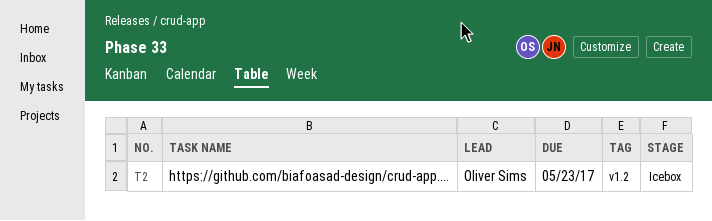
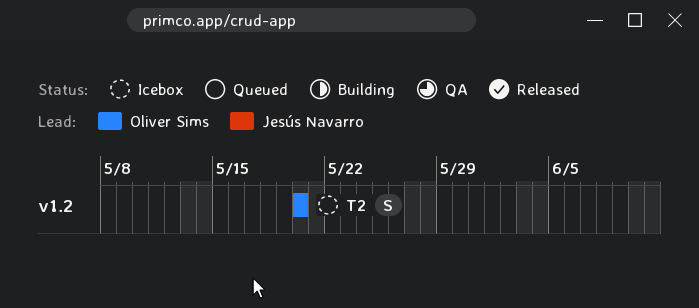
T2, due: May 23 -> May 20

